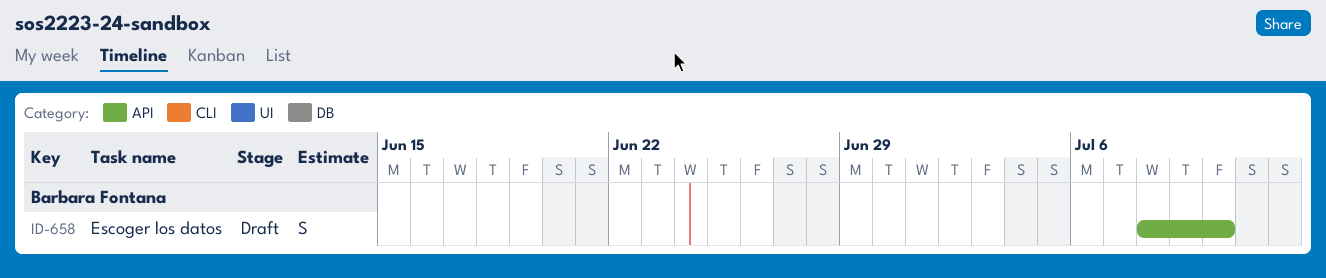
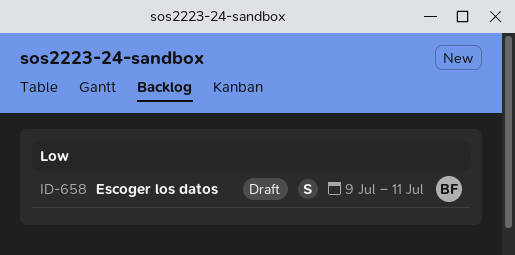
ID-658, start: Jul 8 -> Jul 9
ID-658, due: Jul 10 -> Jul 11

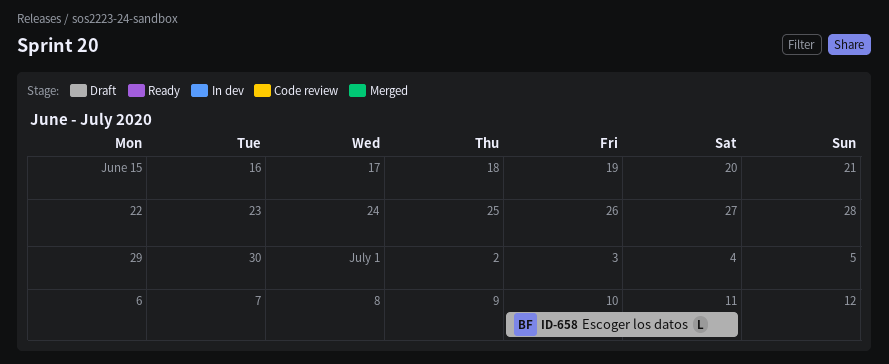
ID-658, estimate: S -> L
ID-658, start: Jul 9 -> Jul 10

